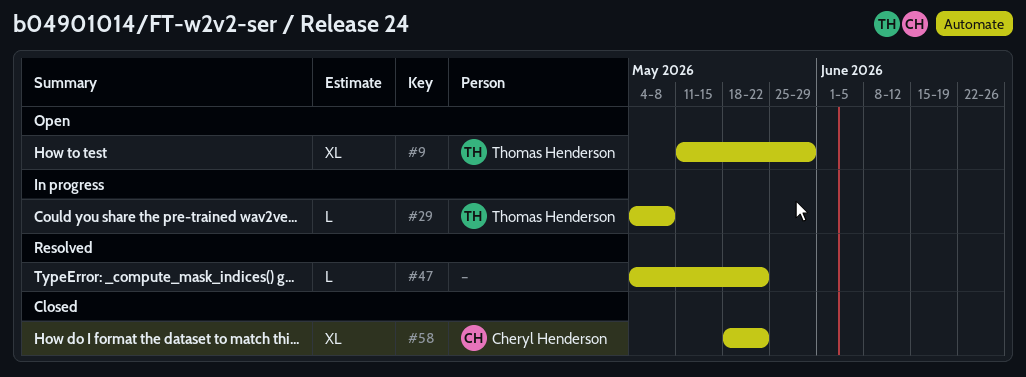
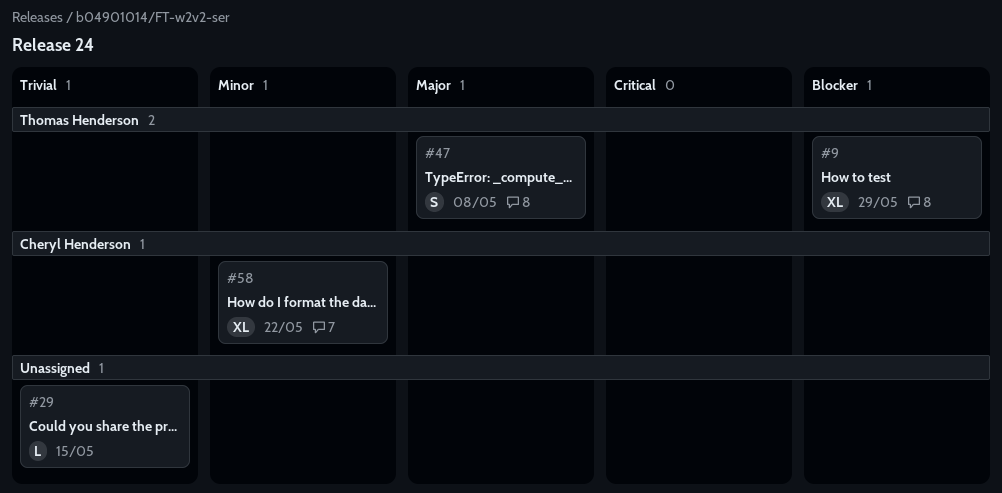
#29, owner: Thomas Henderson -> none
#29, due: May 8 -> May 15
#47, owner: none -> Thomas Henderson
#47, estimate: L -> S
#47, due: May 22 -> May 8

